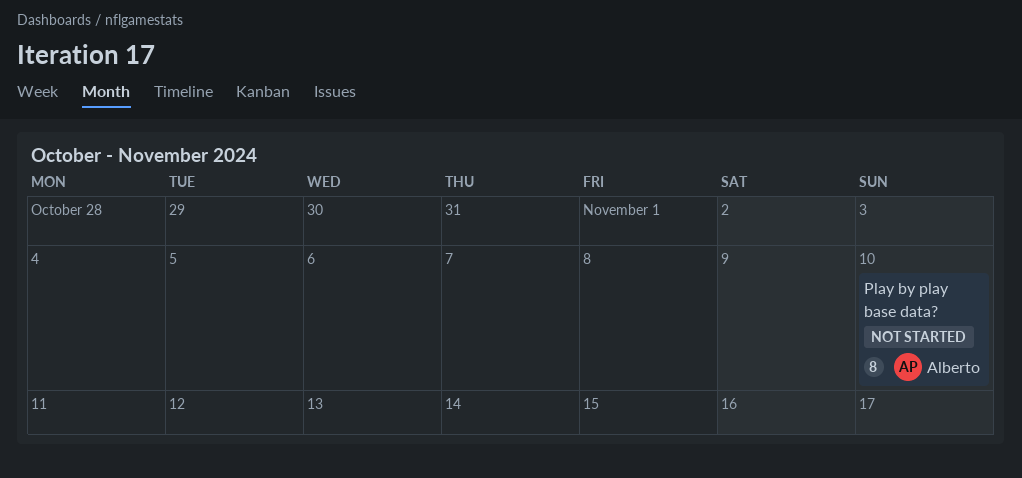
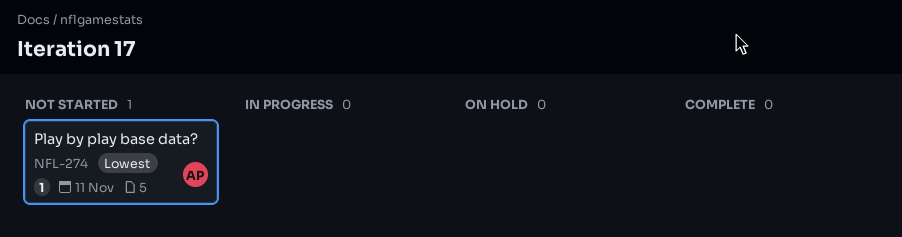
Play by play base data?, estimate: 8 -> 1
Play by play base data?, due: Nov 10 -> Nov 11

